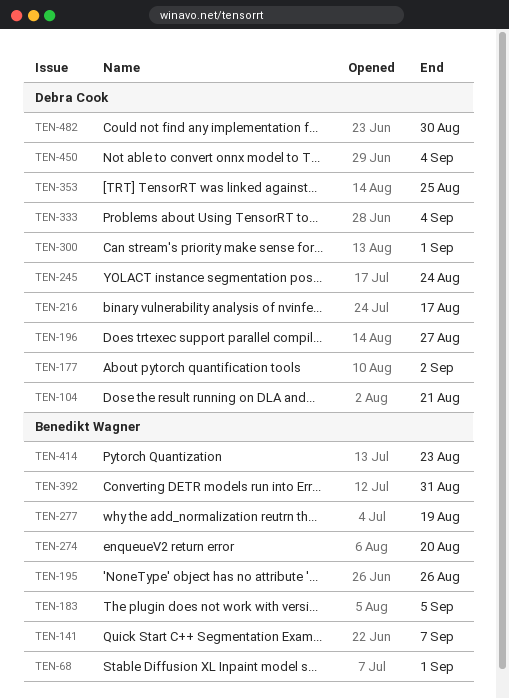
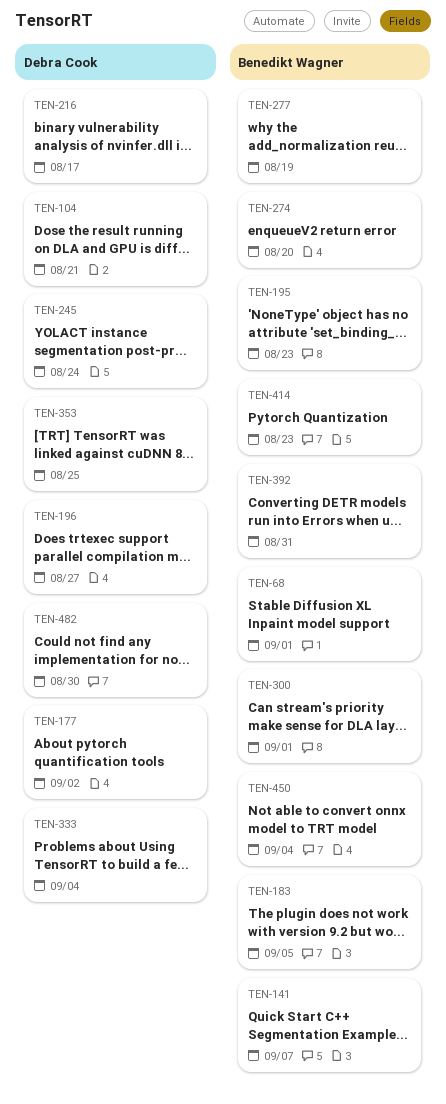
TEN-195, due: Aug 26 -> Aug 23
TEN-300, owner: Debra Cook -> Benedikt Wagner
TEN-450, owner: Debra Cook -> Benedikt Wagner

